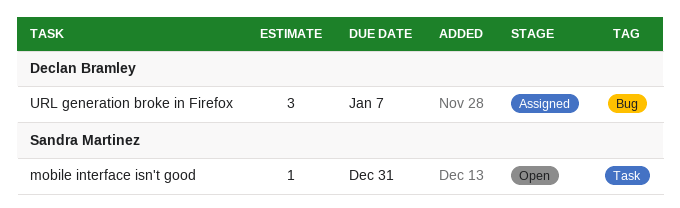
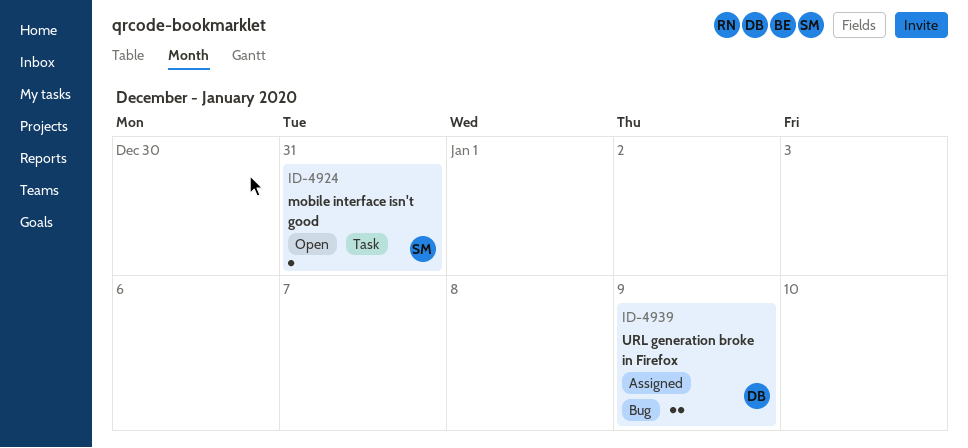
URL generation broke in Firefox, estimate: 3 -> 2
URL generation broke in Firefox, due: Jan 7 -> Jan 9

